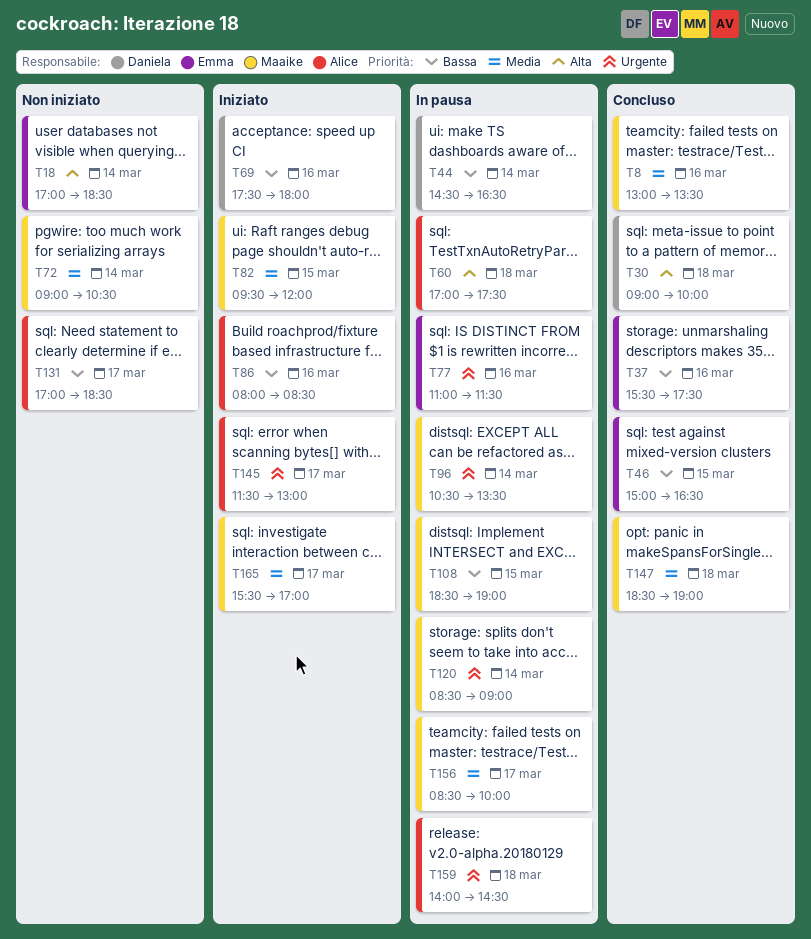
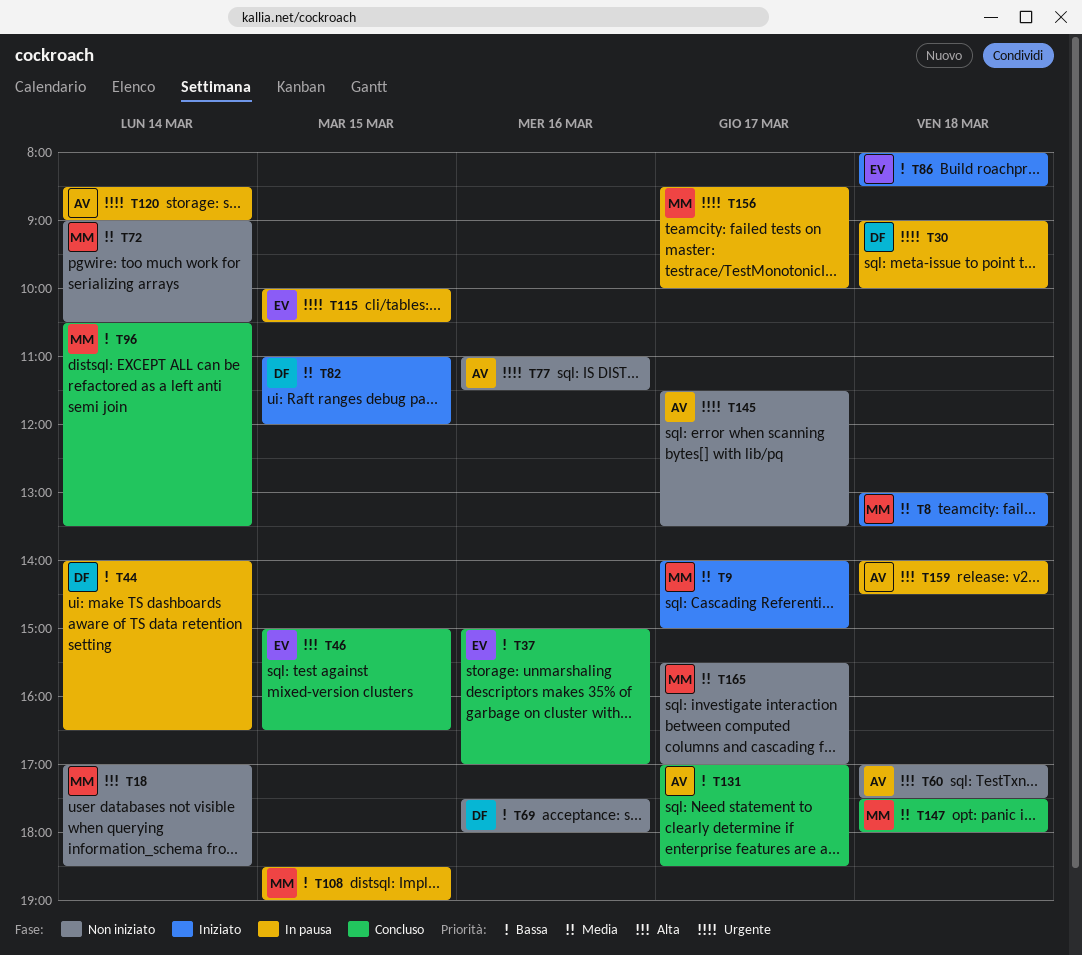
T8, status: Concluso -> Iniziato
T8, day: Mar 16 -> Mar 18
T9: none -> present
T18, owner: Emma -> Maaike
T30, status: Concluso -> In pausa
T30, priority: Alta -> Urgente
T37, begins: 15:30 -> 15:00
T37, ends: 17:30 -> 17:00
T44, begins: 14:30 -> 14:00
T46, priority: Bassa -> Alta
T60, status: In pausa -> Non iniziato
T69, status: Iniziato -> Non iniziato
T77, status: In pausa -> Non iniziato
T77, owner: Emma -> Alice
T82, owner: Maaike -> Daniela
T82, begins: 09:30 -> 11:00
T86, owner: Alice -> Emma
T86, day: Mar 16 -> Mar 18
T96, status: In pausa -> Concluso
T96, priority: Urgente -> Bassa
T115: none -> present
T120, owner: Maaike -> Alice
T131, status: Non iniziato -> Concluso
T145, status: Iniziato -> Non iniziato
T145, ends: 13:00 -> 13:30
T147, begins: 18:30 -> 17:30
T147, ends: 19:00 -> 18:00
T156, priority: Media -> Urgente
T159, priority: Urgente -> Alta
T165, status: Iniziato -> Non iniziato

